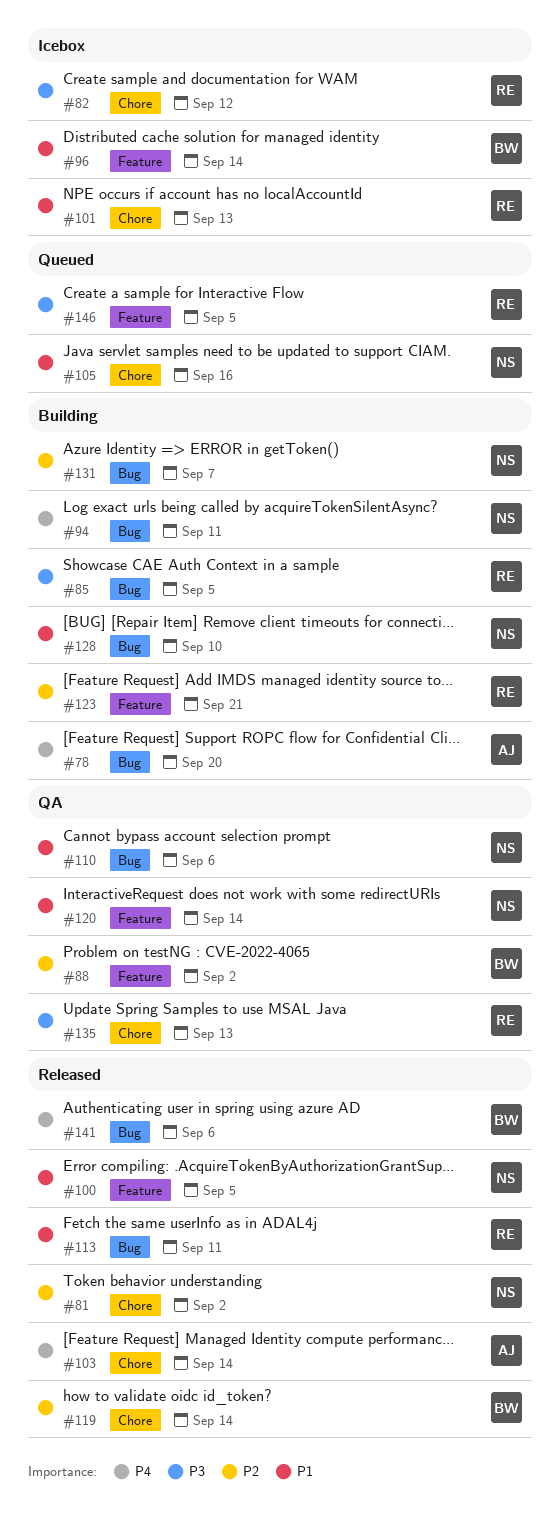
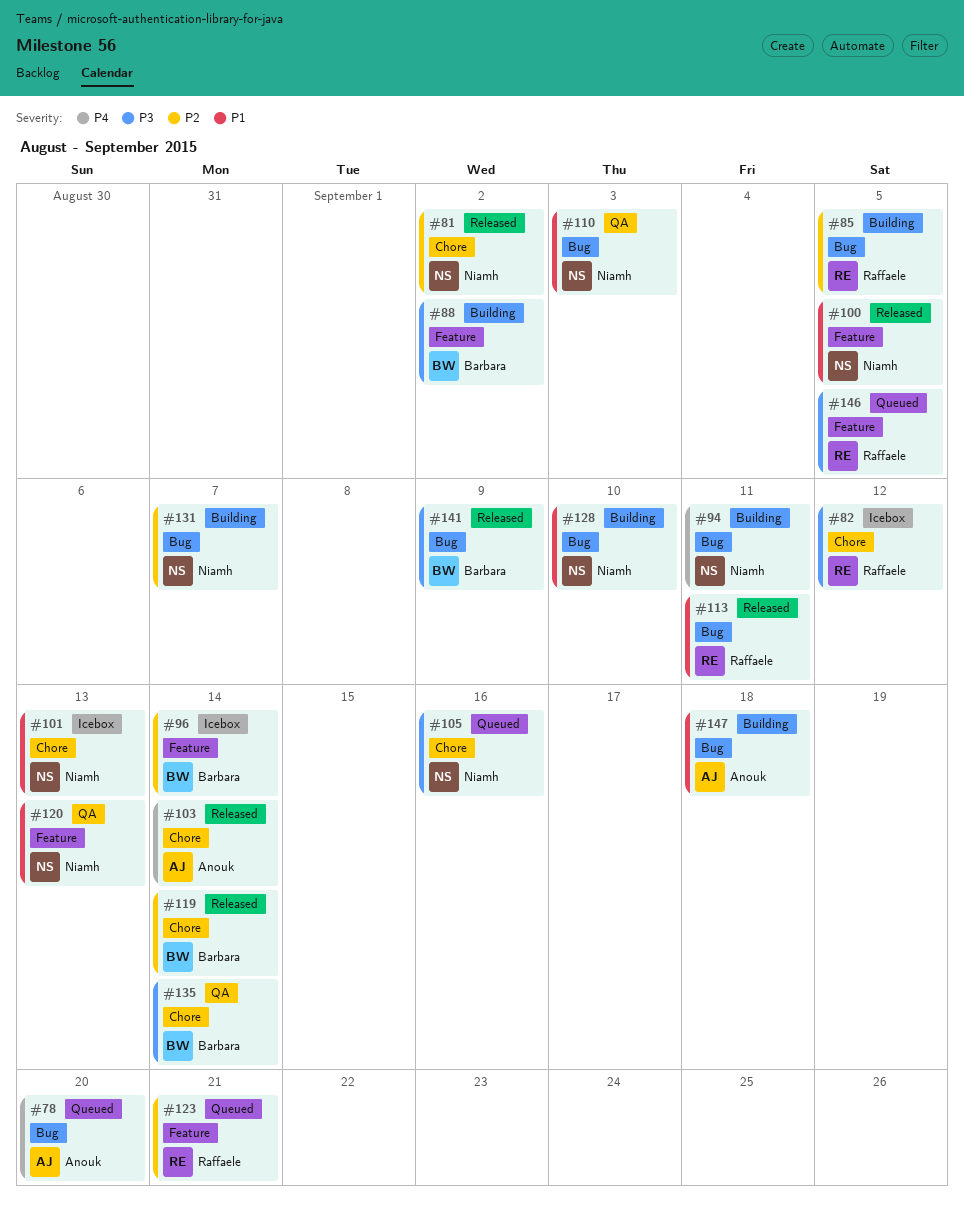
#78, status: Building -> Queued
#85, priority: P3 -> P2
#88, status: QA -> Building
#88, priority: P2 -> P3
#96, priority: P1 -> P2
#101, owner: Raffaele -> Niamh
#105, priority: P1 -> P3
#110, due: Sep 6 -> Sep 3
#120, due: Sep 14 -> Sep 13
#123, status: Building -> Queued
#135, owner: Raffaele -> Barbara
#135, due: Sep 13 -> Sep 14
#141, priority: P4 -> P3
#141, due: Sep 6 -> Sep 9
#147: none -> present

